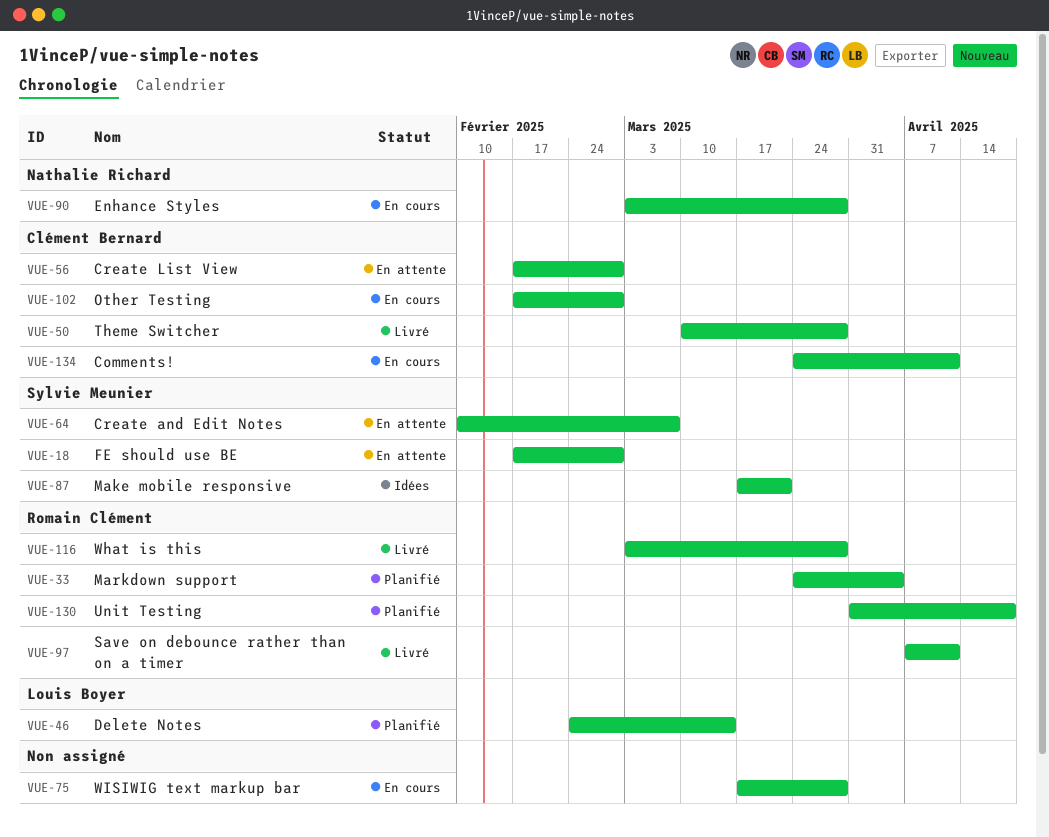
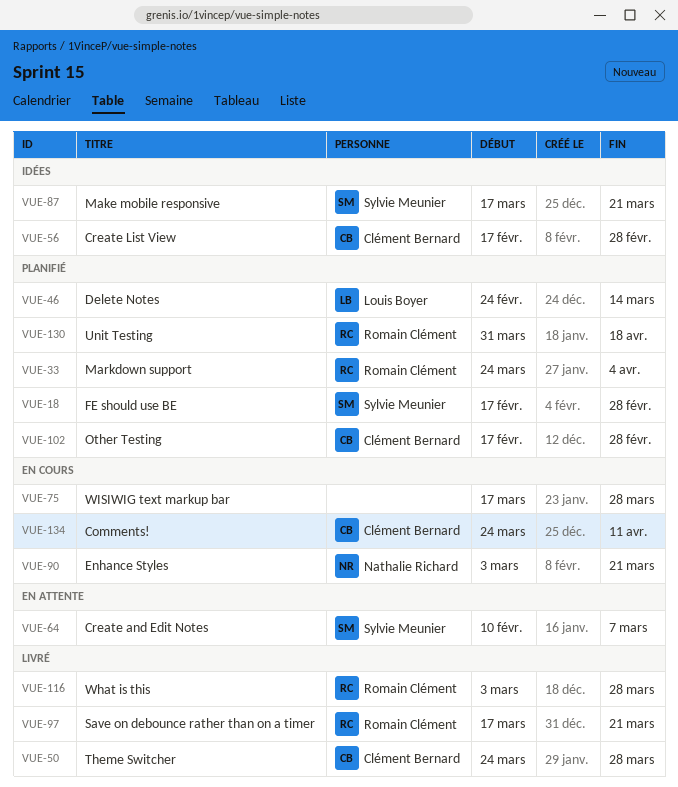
VUE-18, status: En attente -> Planifié
VUE-50, start: Mar 10 -> Mar 24
VUE-56, status: En attente -> Idées
VUE-90, due: Mar 28 -> Mar 21
VUE-97, start: Apr 7 -> Mar 17
VUE-97, due: Apr 11 -> Mar 21
VUE-102, status: En cours -> Planifié

